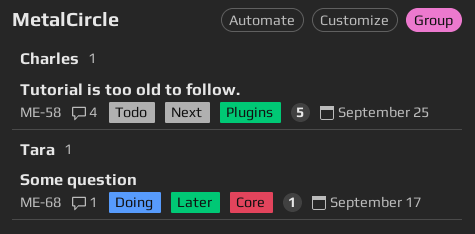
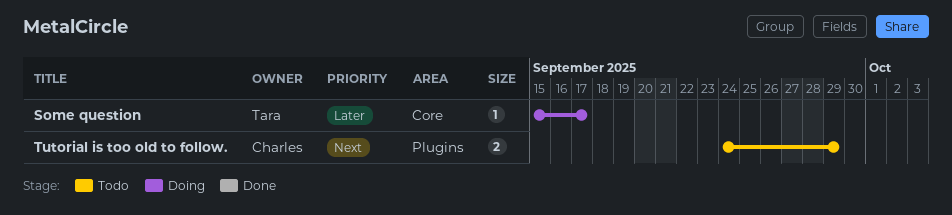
Tutorial is too old to follow., estimate: 5 -> 2
Tutorial is too old to follow., due: Sep 25 -> Sep 29

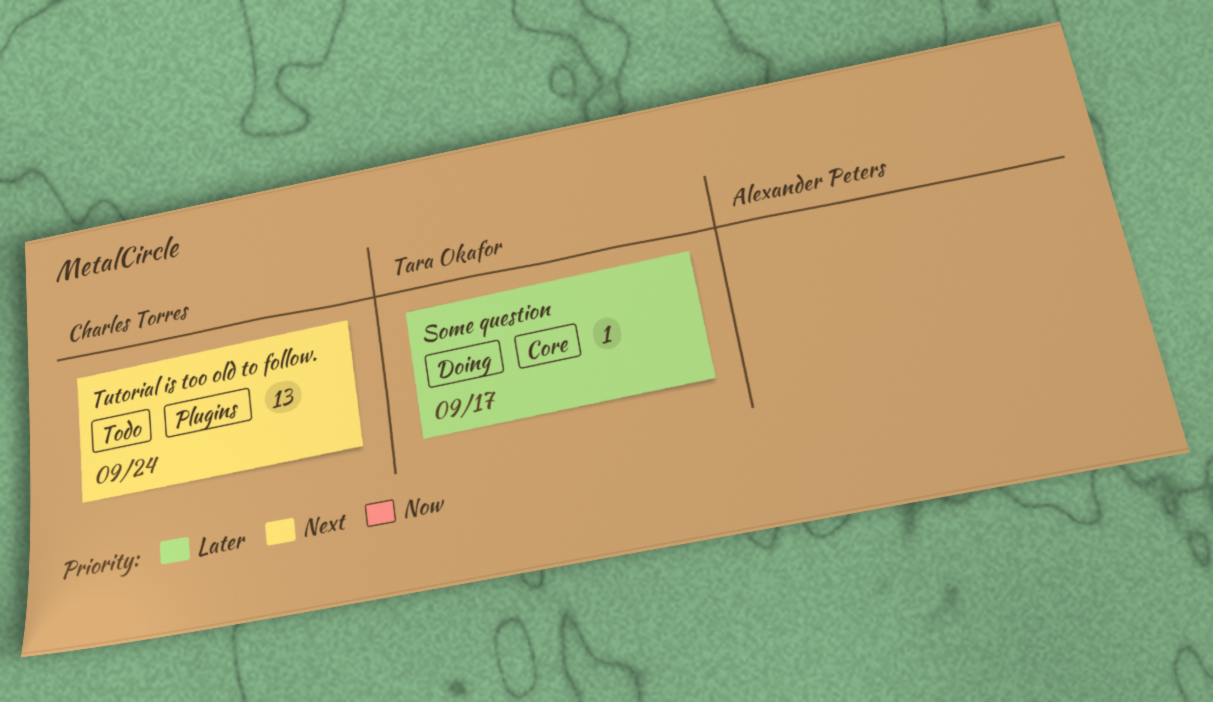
Tutorial is too old to follow., estimate: 2 -> 13
Tutorial is too old to follow., due: Sep 29 -> Sep 24

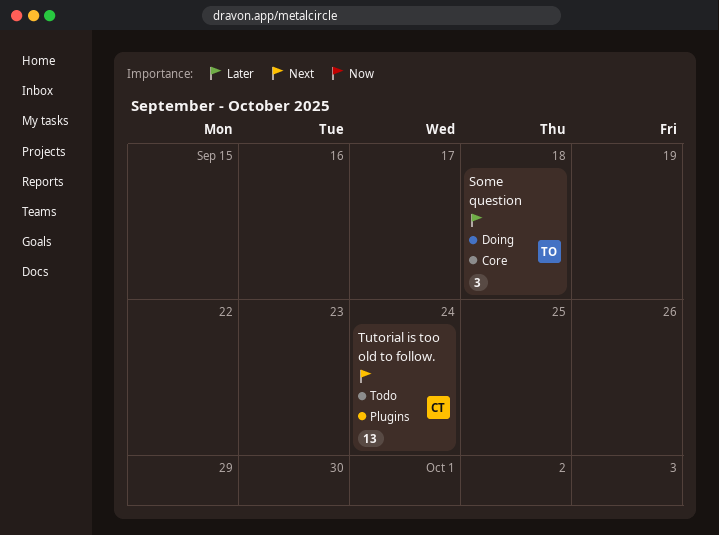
Some question, estimate: 1 -> 3
Some question, due: Sep 17 -> Sep 18

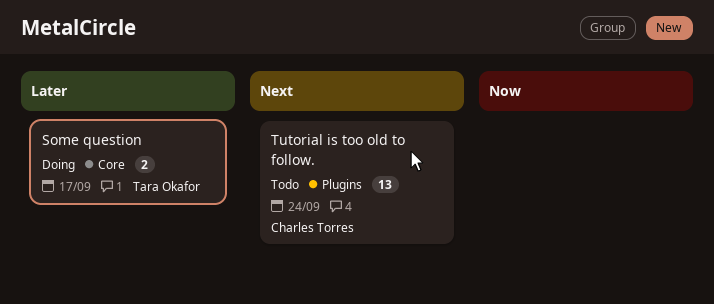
Some question, estimate: 3 -> 2
Some question, due: Sep 18 -> Sep 17

